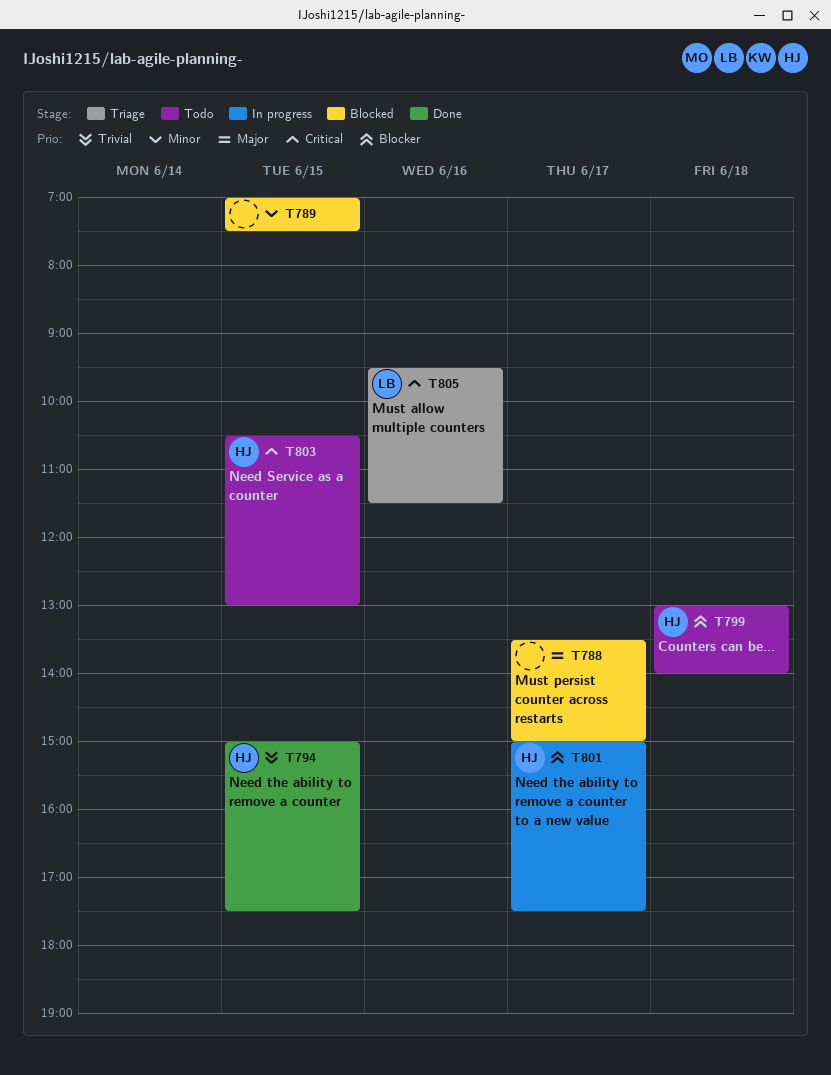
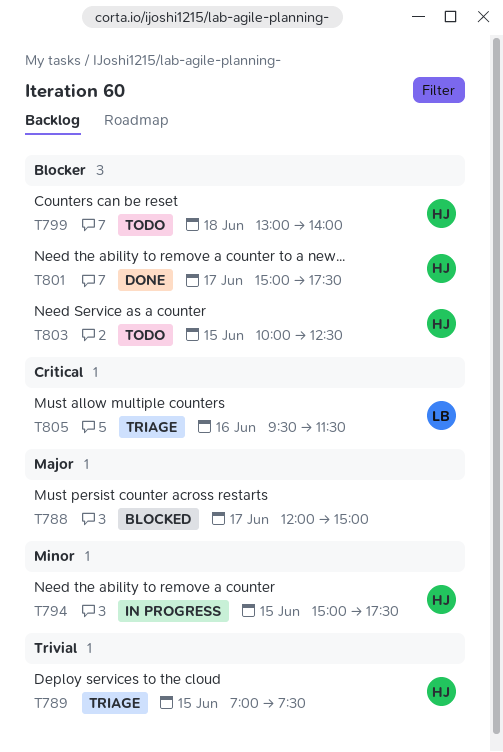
T788, begins: 13:30 -> 12:00
T789, status: Blocked -> Triage
T789, owner: none -> HJ
T789, priority: Minor -> Trivial
T794, status: Done -> In progress
T794, priority: Trivial -> Minor
T801, status: In progress -> Done
T803, priority: Critical -> Blocker
T803, begins: 10:30 -> 10:00
T803, ends: 13:00 -> 12:30

